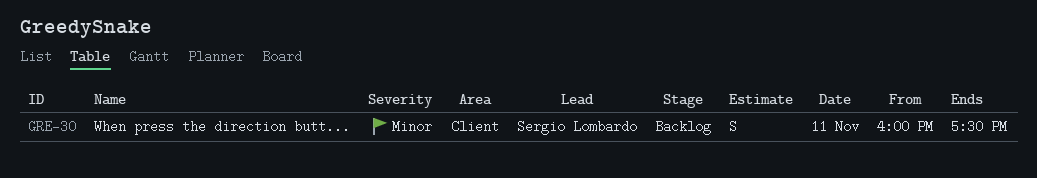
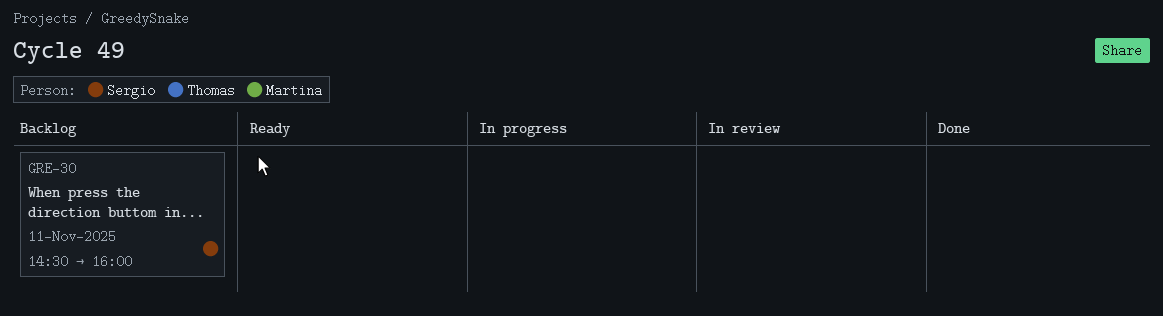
GRE-30, begins: 16:00 -> 14:30
GRE-30, ends: 17:30 -> 16:00

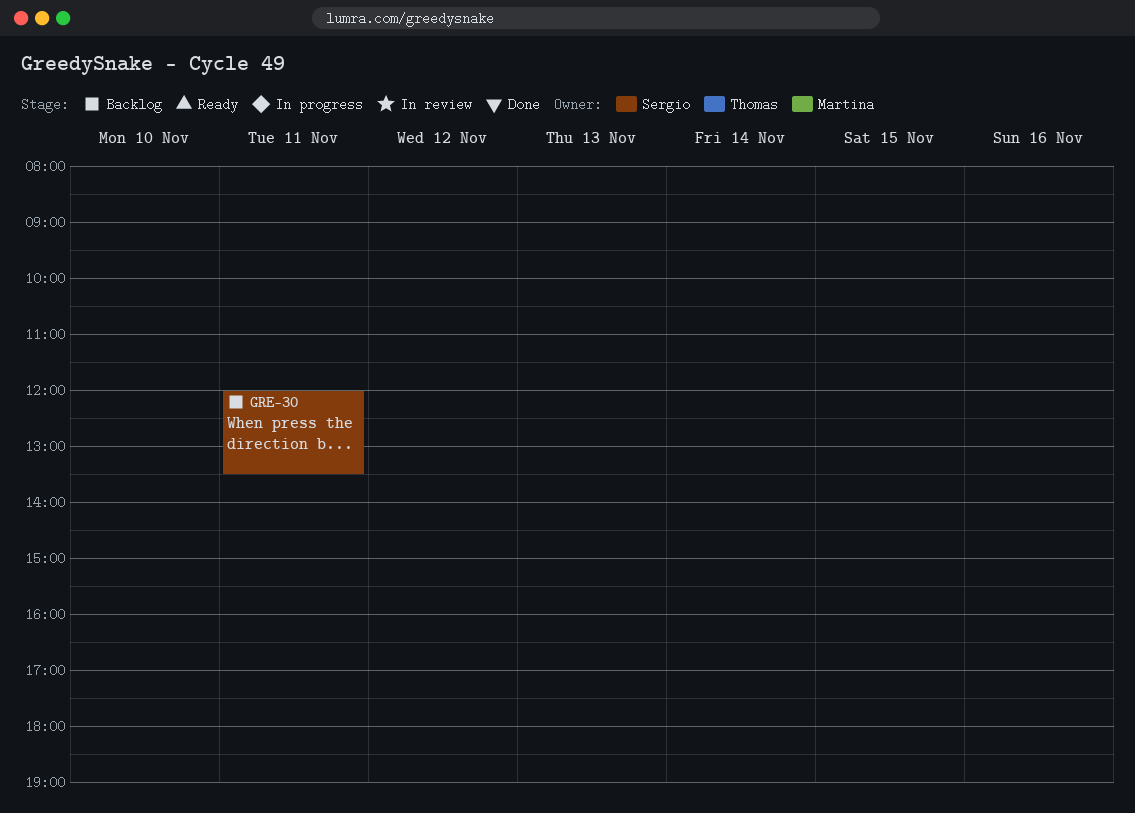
GRE-30, begins: 14:30 -> 12:00
GRE-30, ends: 16:00 -> 13:30

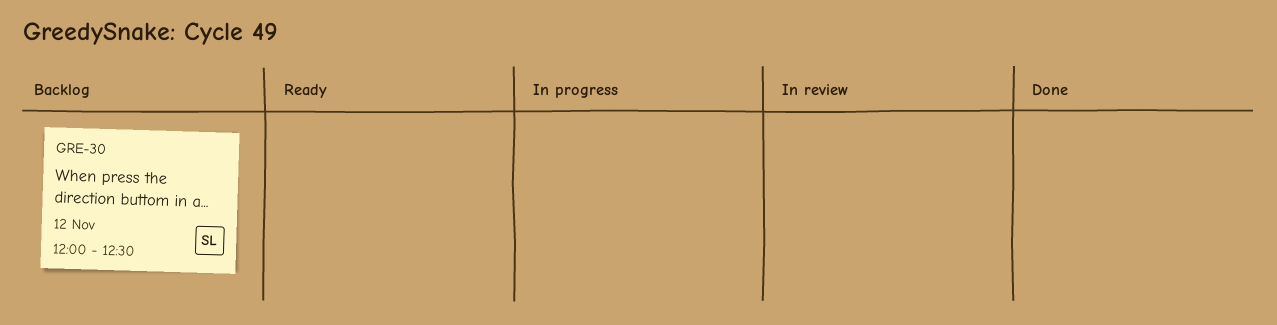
GRE-30, day: Nov 11 -> Nov 12
GRE-30, ends: 13:30 -> 12:30

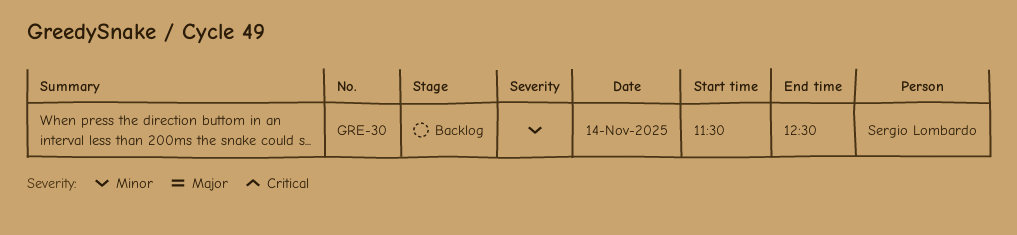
GRE-30, day: Nov 12 -> Nov 14
GRE-30, begins: 12:00 -> 11:30

